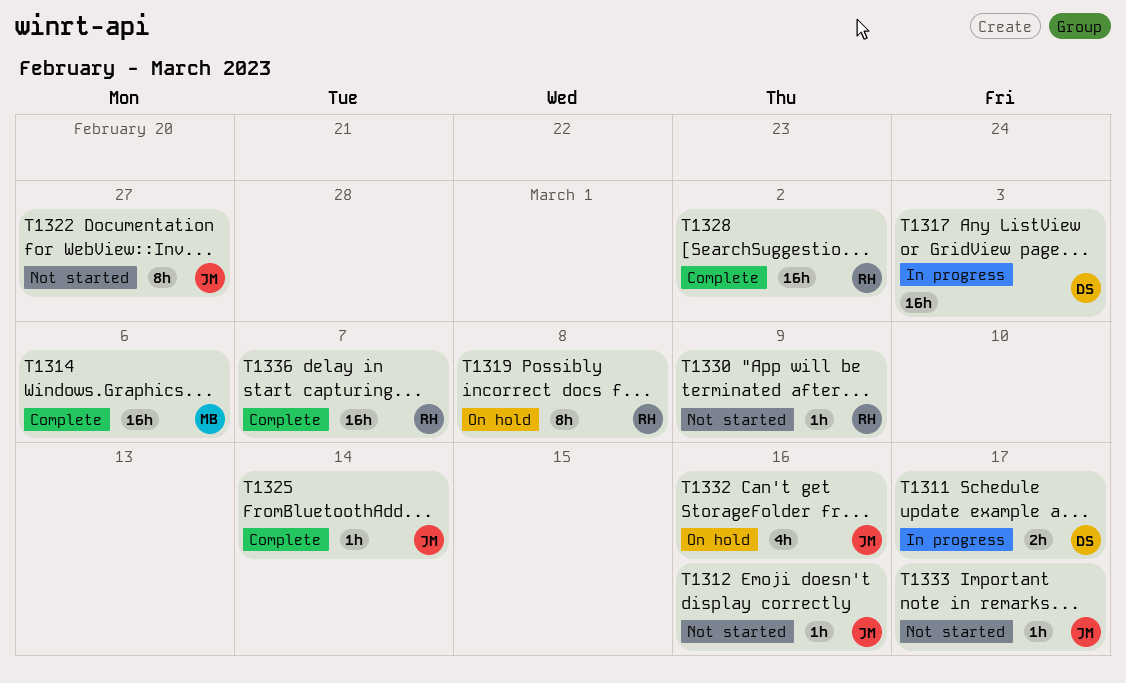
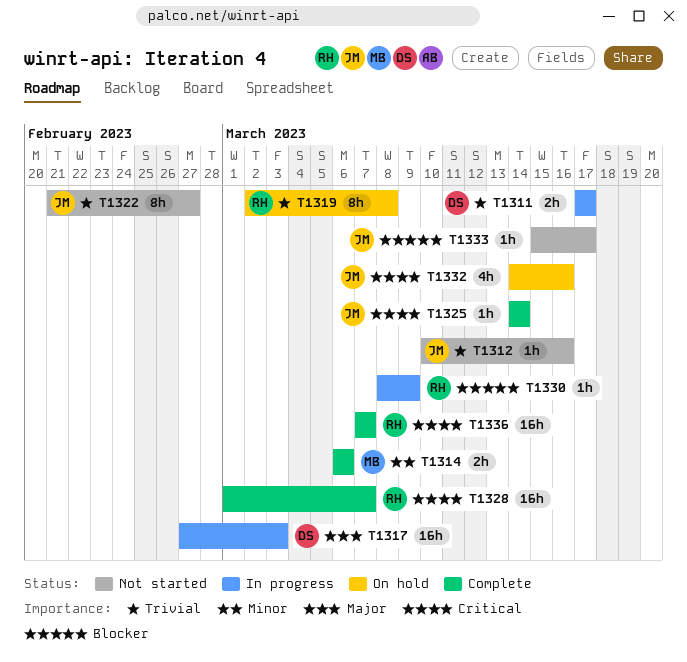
T1314, estimate: 16h -> 2h
T1328, due: Mar 2 -> Mar 7
T1330, status: Not started -> In progress

